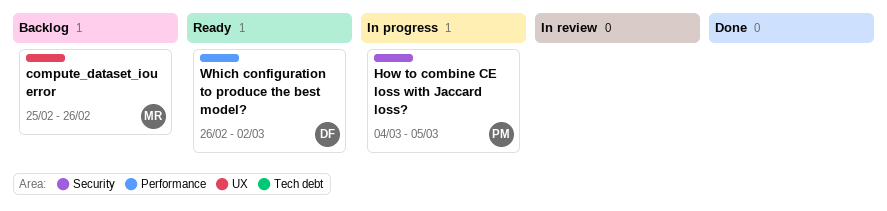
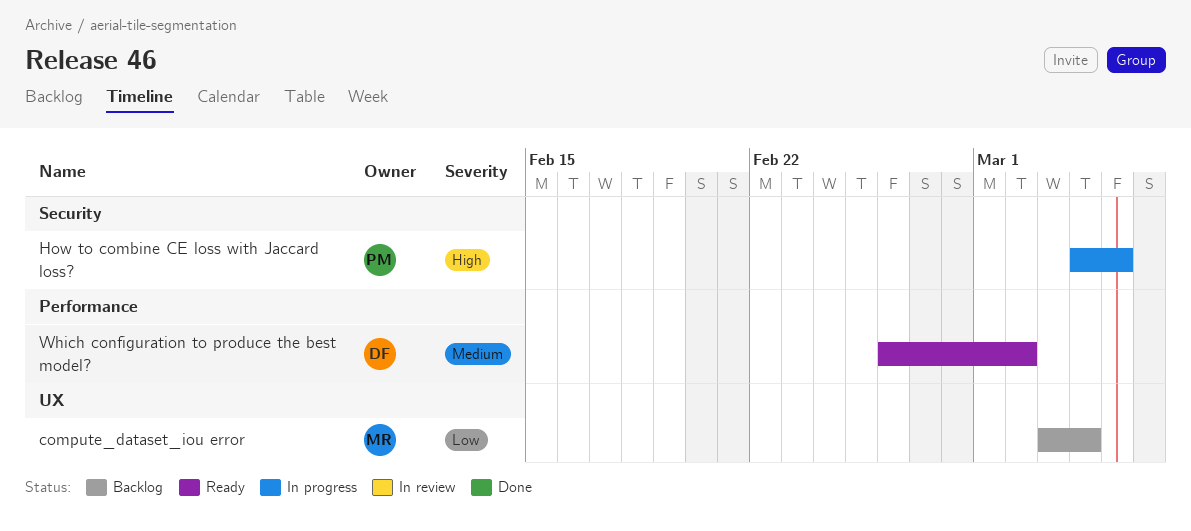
compute_dataset_iou error, start: Feb 25 -> Mar 3
compute_dataset_iou error, due: Feb 26 -> Mar 4

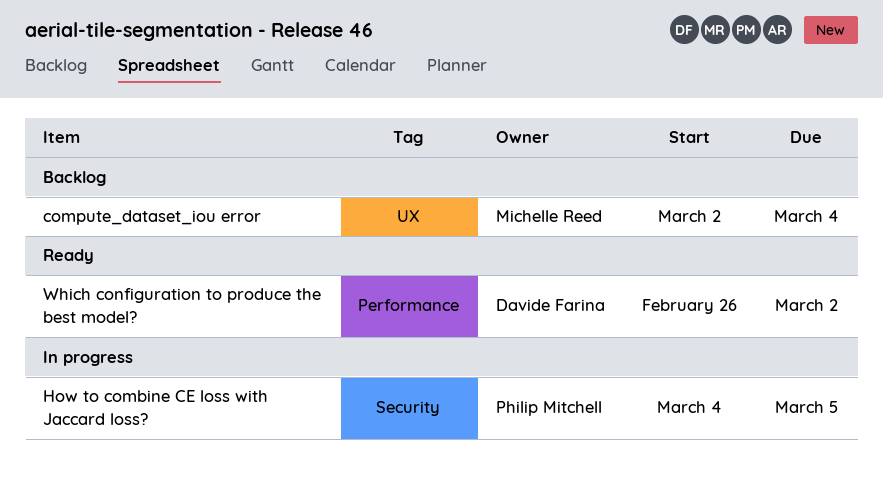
compute_dataset_iou error, start: Mar 3 -> Mar 2

